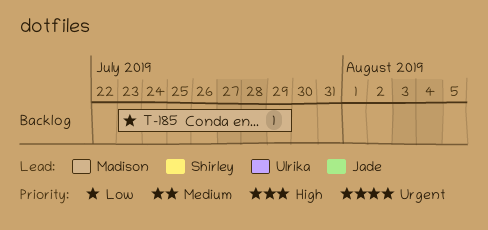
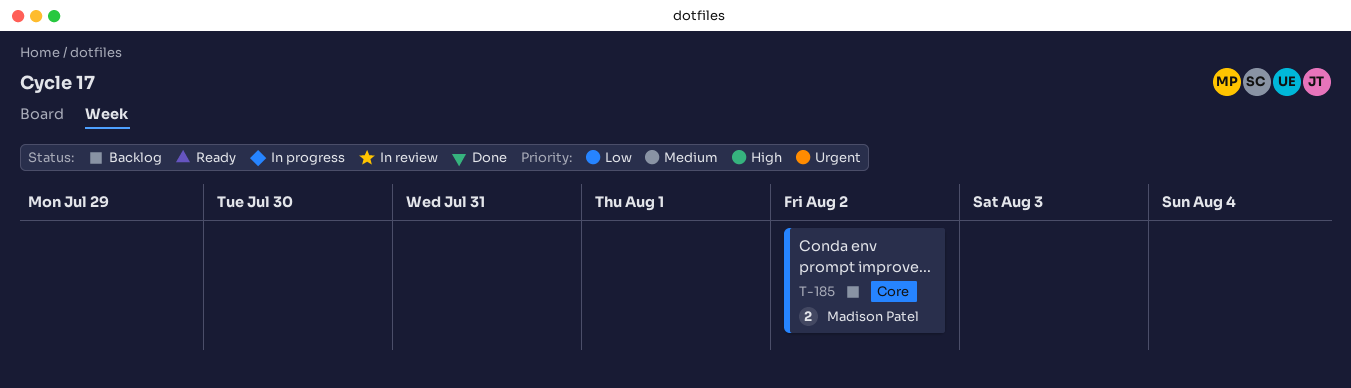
T-185, estimate: 1 -> 2
T-185, due: Jul 29 -> Aug 2

